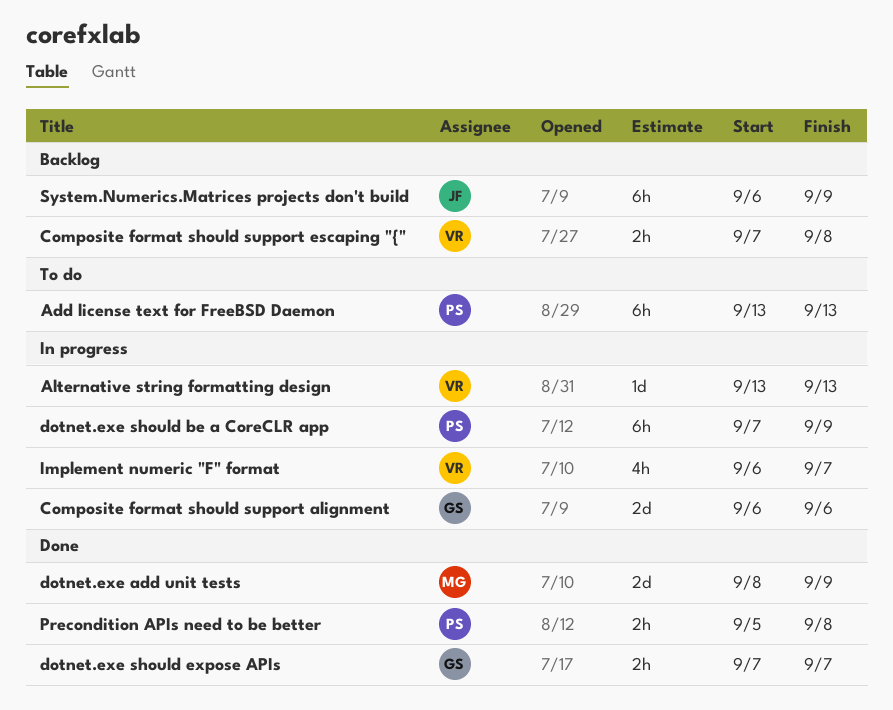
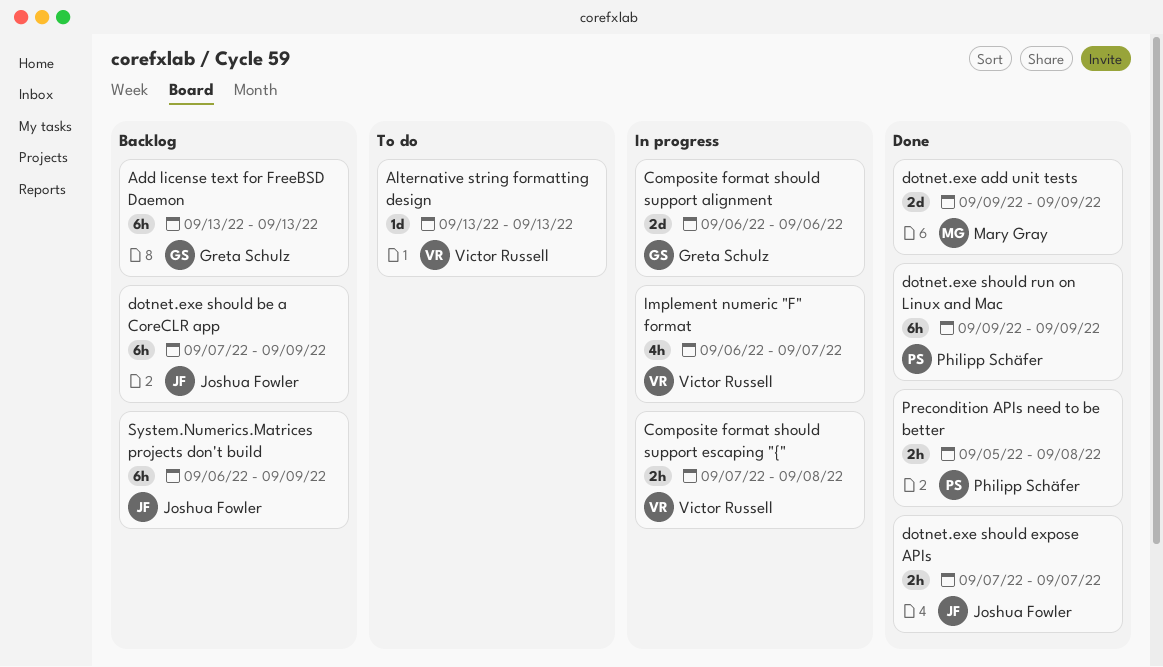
Add license text for FreeBSD Daemon, status: To do -> Backlog
Add license text for FreeBSD Daemon, owner: Philipp Schäfer -> Greta Schulz
Alternative string formatting design, status: In progress -> To do
Composite format should support escaping "{", status: Backlog -> In progress
dotnet.exe add unit tests, start: Sep 8 -> Sep 9
dotnet.exe should be a CoreCLR app, status: In progress -> Backlog
dotnet.exe should be a CoreCLR app, owner: Philipp Schäfer -> Joshua Fowler
dotnet.exe should expose APIs, owner: Greta Schulz -> Joshua Fowler
dotnet.exe should run on Linux and Mac: none -> present

